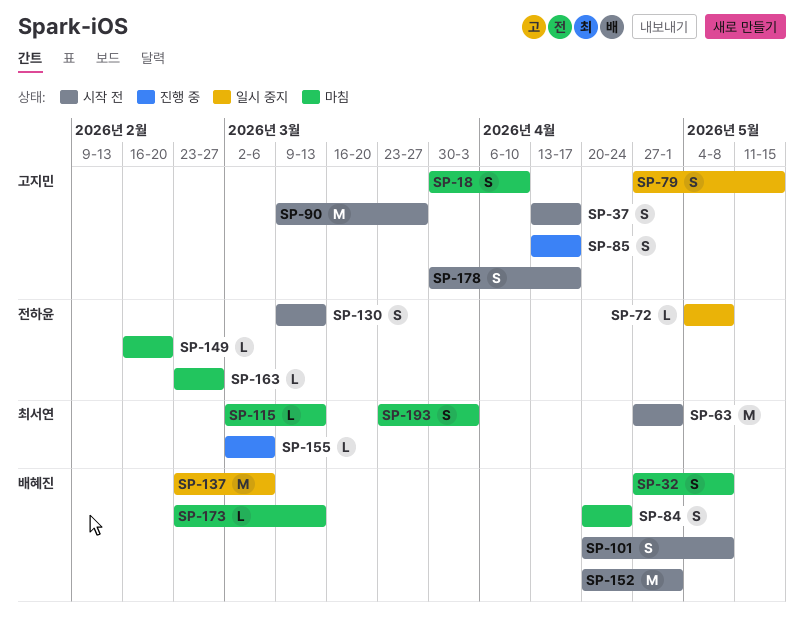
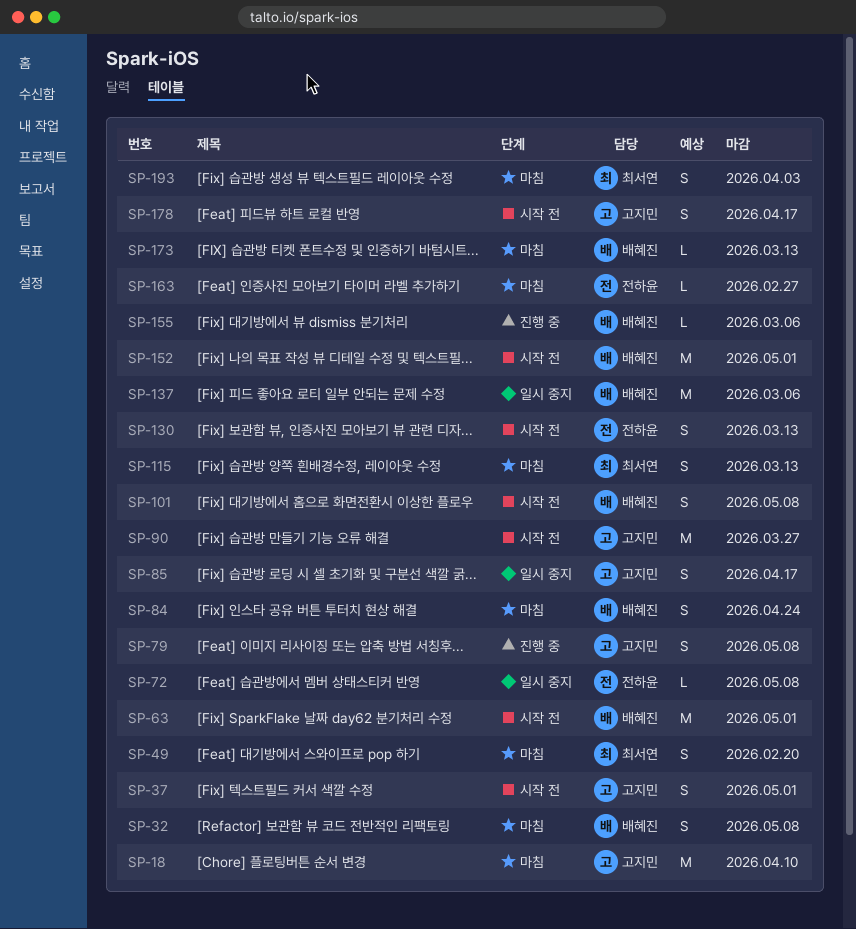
SP-18, estimate: S -> M
SP-37, due: Apr 17 -> May 1
SP-49: none -> present
SP-63, owner: 최서연 -> 배혜진
SP-79, status: 일시 중지 -> 진행 중
SP-79, due: May 15 -> May 8
SP-85, status: 진행 중 -> 일시 중지
SP-115, estimate: L -> S
SP-149: present -> none
SP-155, owner: 최서연 -> 배혜진

